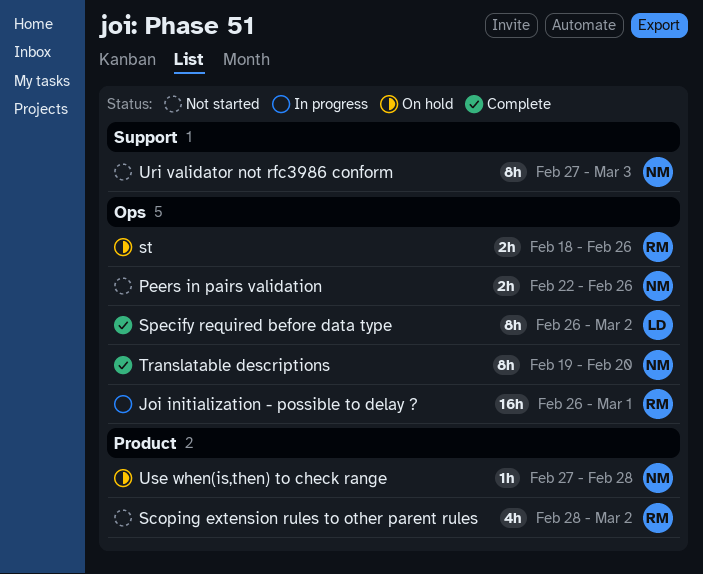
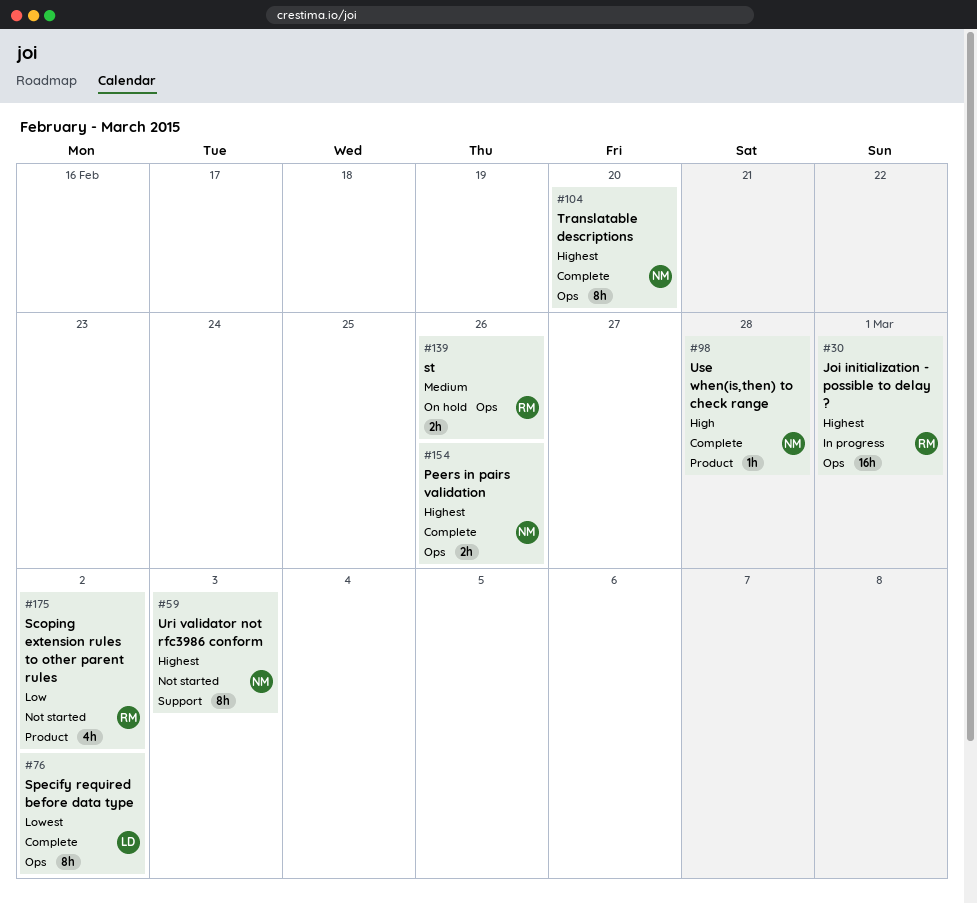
Peers in pairs validation, status: Not started -> Complete
Use when(is,then) to check range, status: On hold -> Complete

